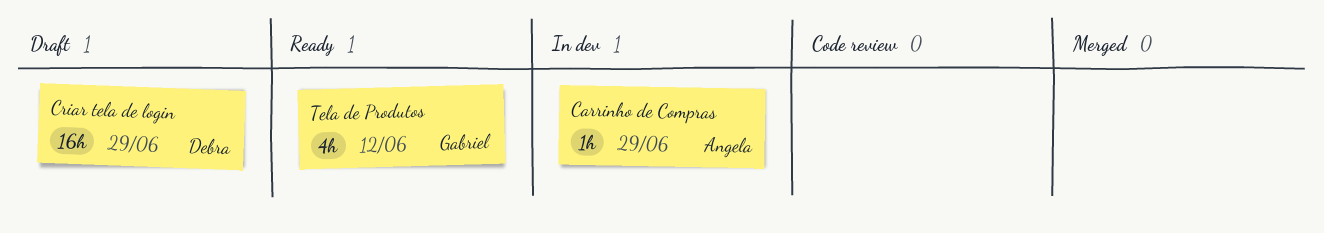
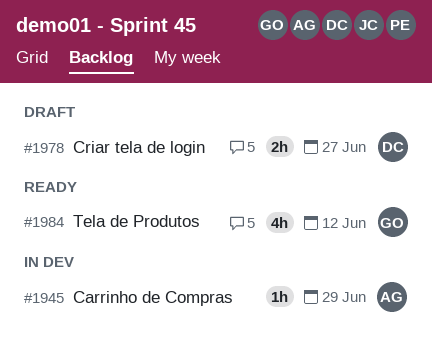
Criar tela de login, estimate: 16h -> 2h
Criar tela de login, due: Jun 29 -> Jun 27

